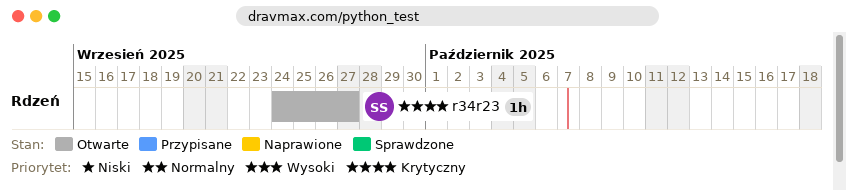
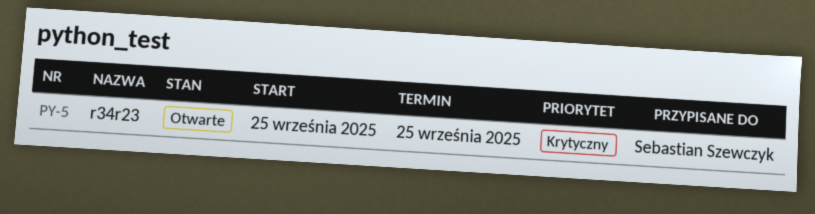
r34r23, start: Sep 24 -> Sep 25
r34r23, due: Sep 27 -> Sep 25

